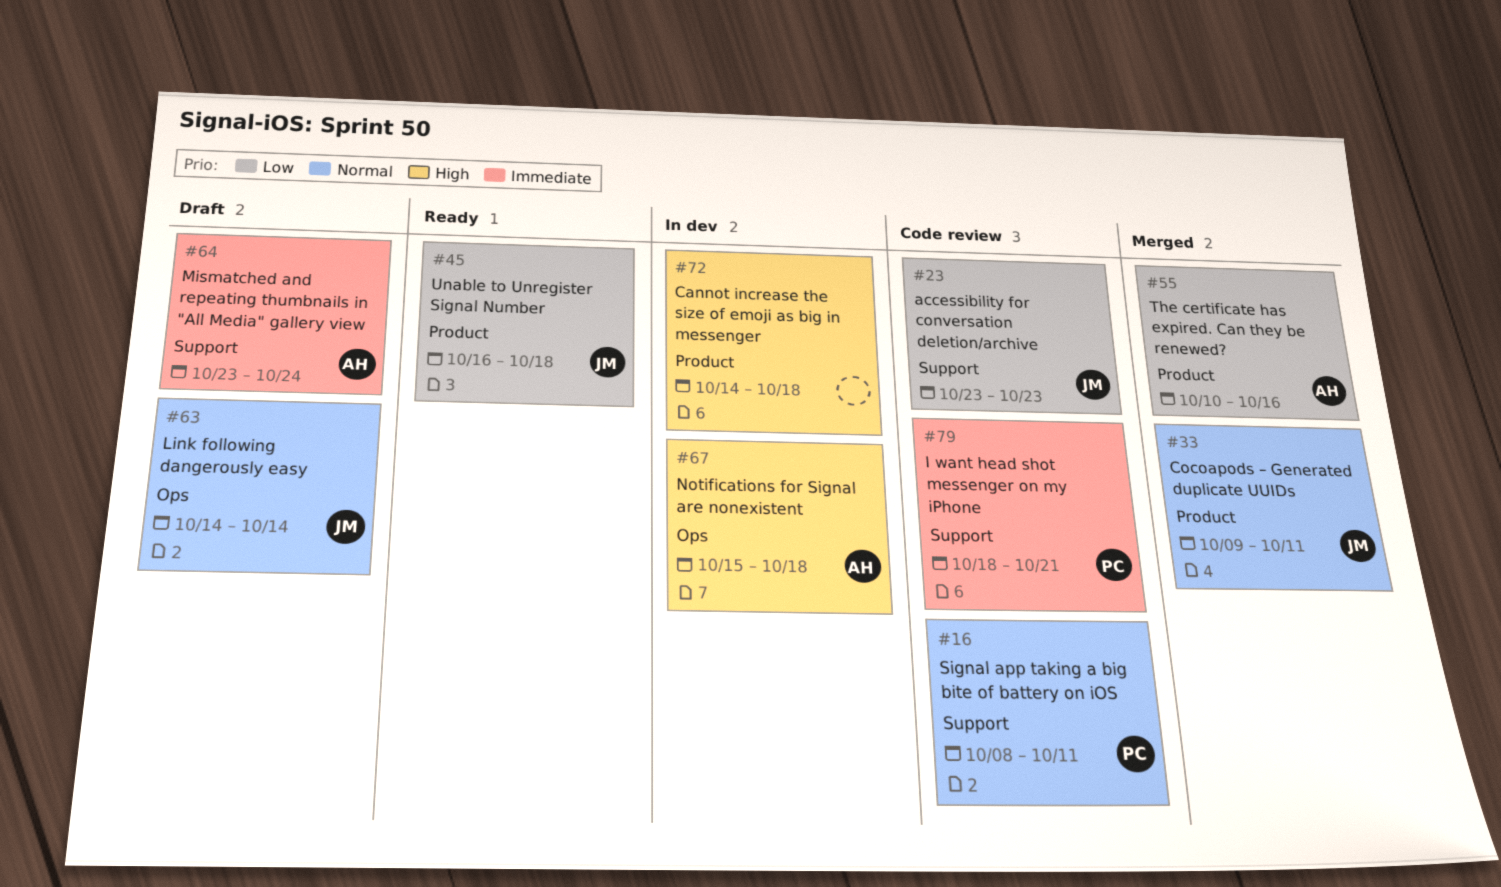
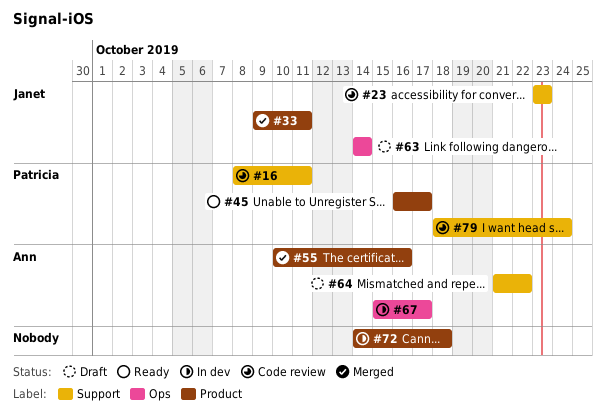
#45, owner: Janet -> Patricia
#45, due: Oct 18 -> Oct 17
#64, start: Oct 23 -> Oct 21
#64, due: Oct 24 -> Oct 22
#67, due: Oct 18 -> Oct 17
#79, due: Oct 21 -> Oct 24

